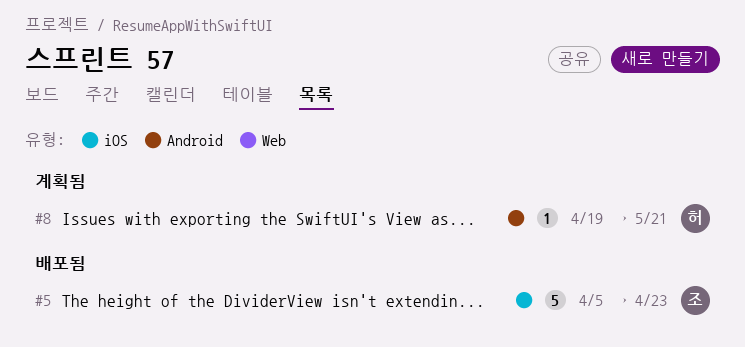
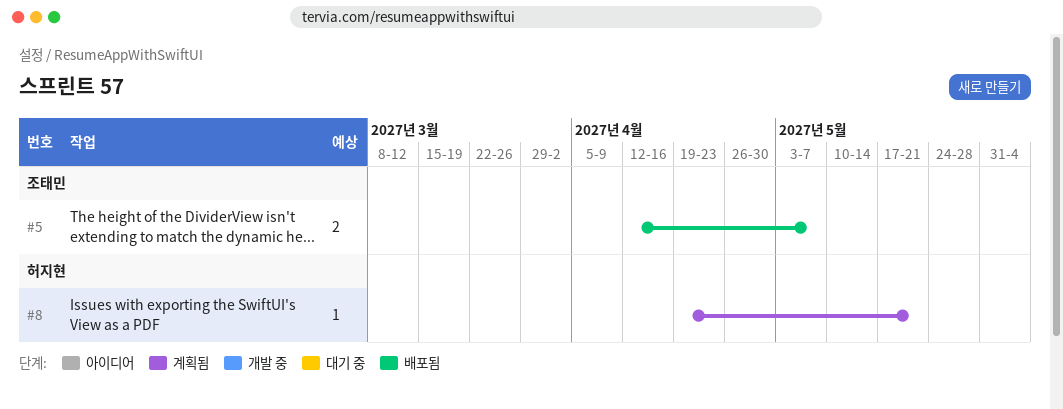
#5, estimate: 5 -> 2
#5, start: Apr 5 -> Apr 12
#5, due: Apr 23 -> May 7

